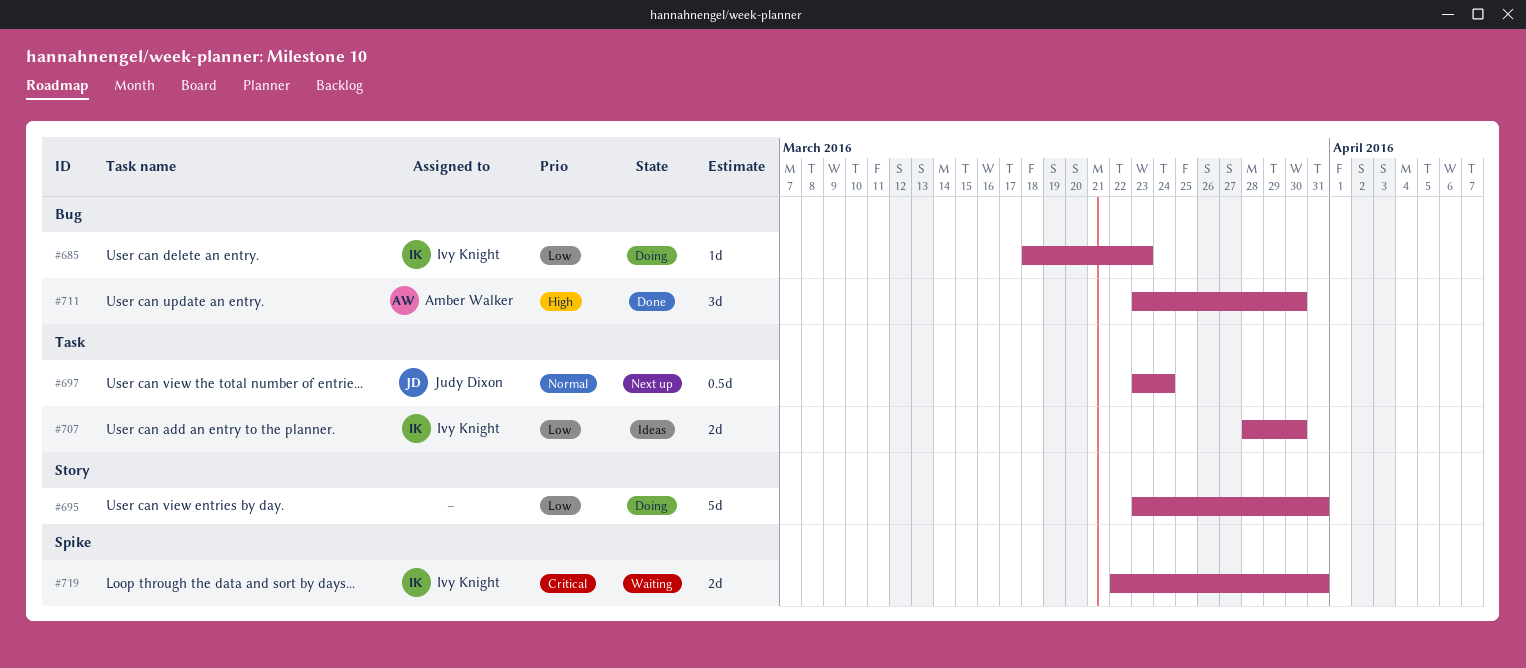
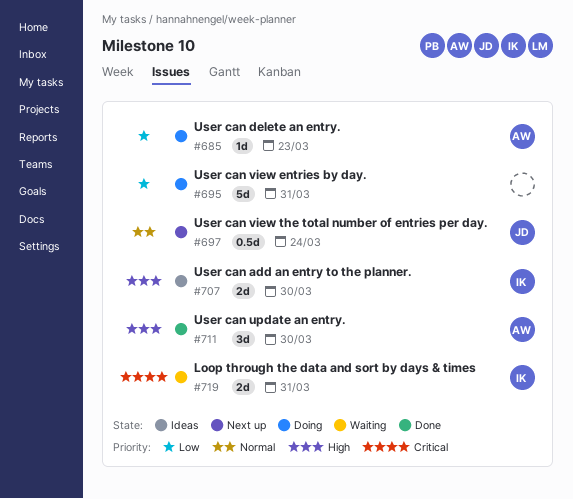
#685, owner: Ivy Knight -> Amber Walker
#707, priority: Low -> High

